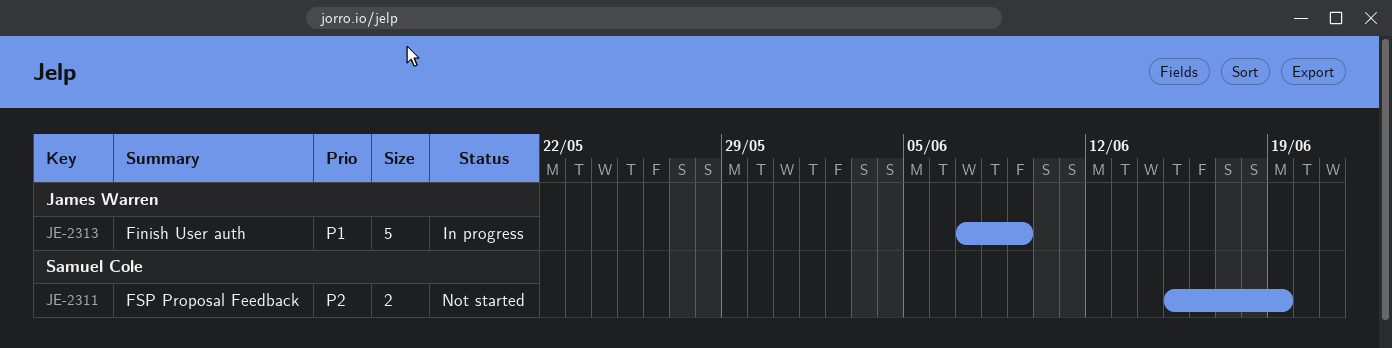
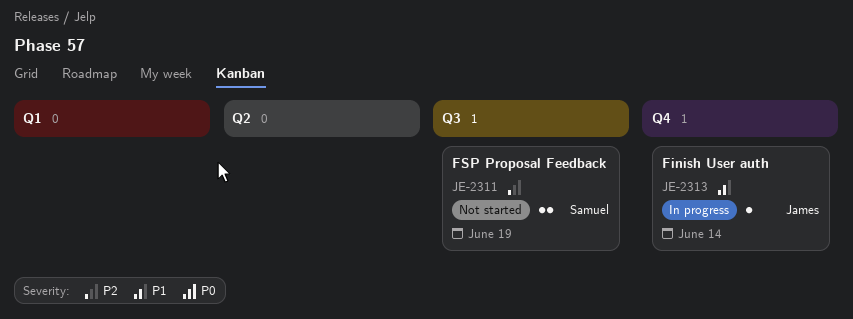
JE-2313, estimate: 5 -> 1
JE-2313, due: Jun 9 -> Jun 14

